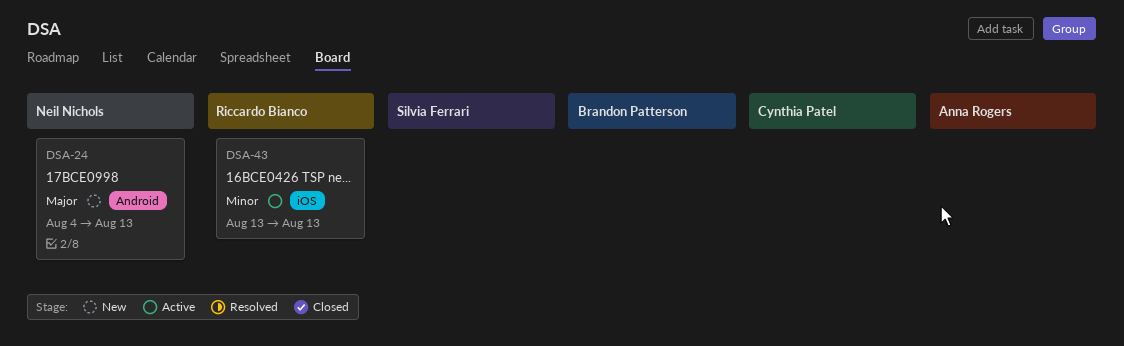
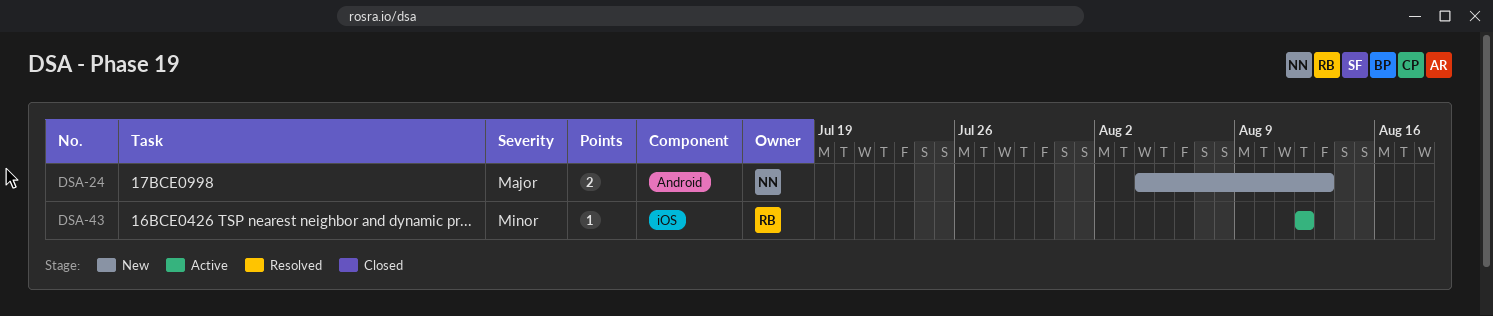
DSA-43, start: Aug 13 -> Aug 12
DSA-43, due: Aug 13 -> Aug 12

